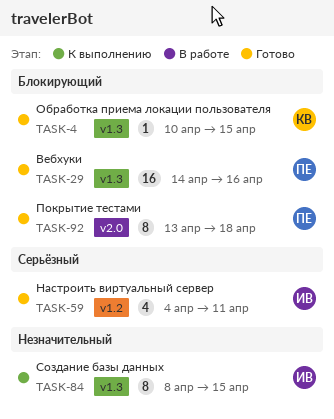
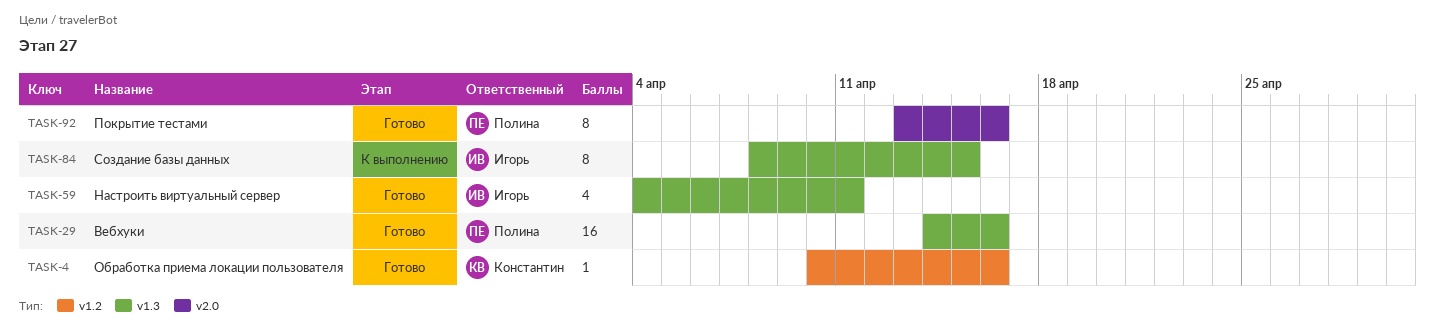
TASK-4, label: v1.3 -> v1.2
TASK-4, due: Apr 15 -> Apr 16
TASK-59, label: v1.2 -> v1.3
TASK-92, due: Apr 18 -> Apr 16

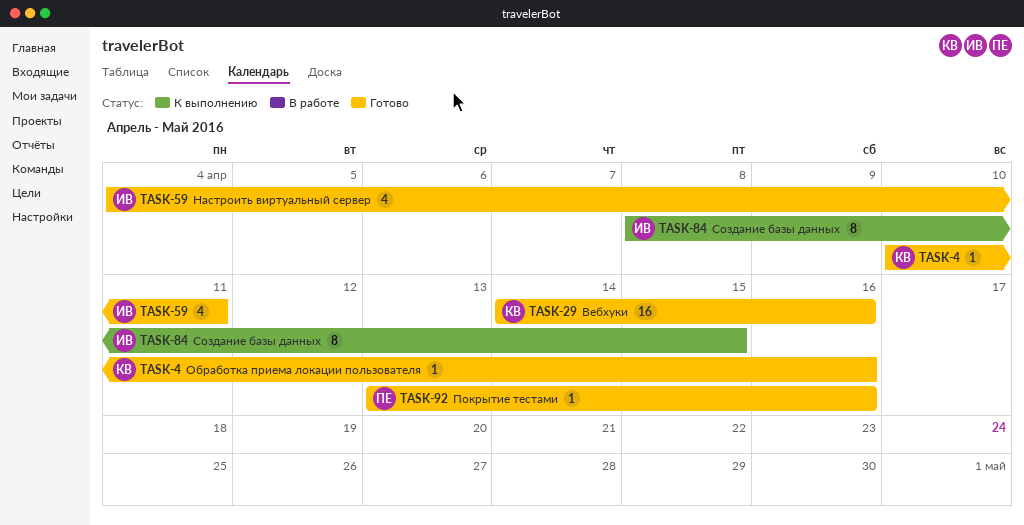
TASK-29, owner: Полина -> Константин
TASK-92, estimate: 8 -> 1

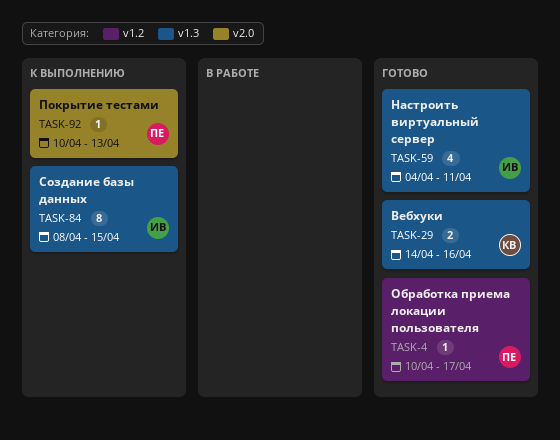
TASK-4, owner: КВ -> ПЕ
TASK-4, due: Apr 16 -> Apr 17
TASK-29, estimate: 16 -> 2
TASK-92, status: Готово -> К выполнению
TASK-92, start: Apr 13 -> Apr 10
TASK-92, due: Apr 16 -> Apr 13

